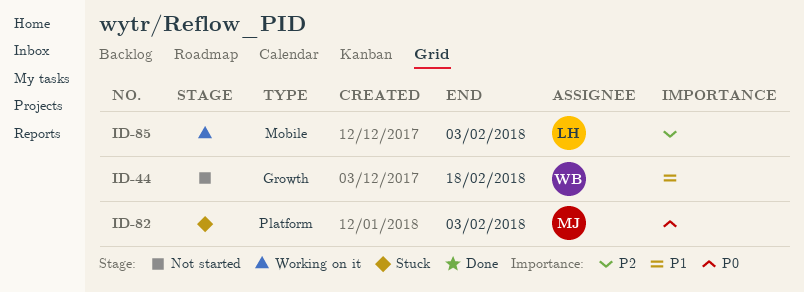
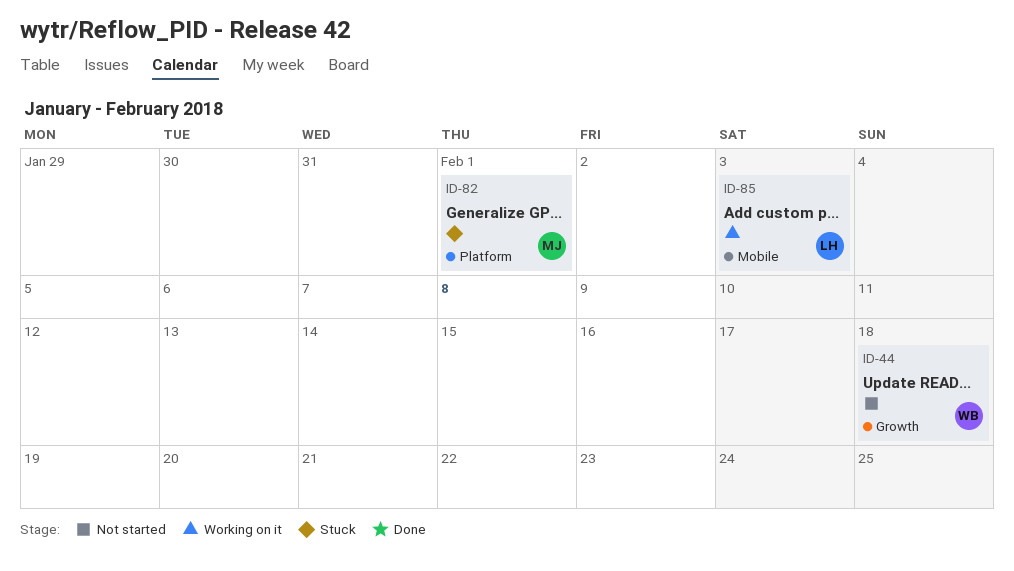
ID-82, due: Feb 3 -> Feb 1

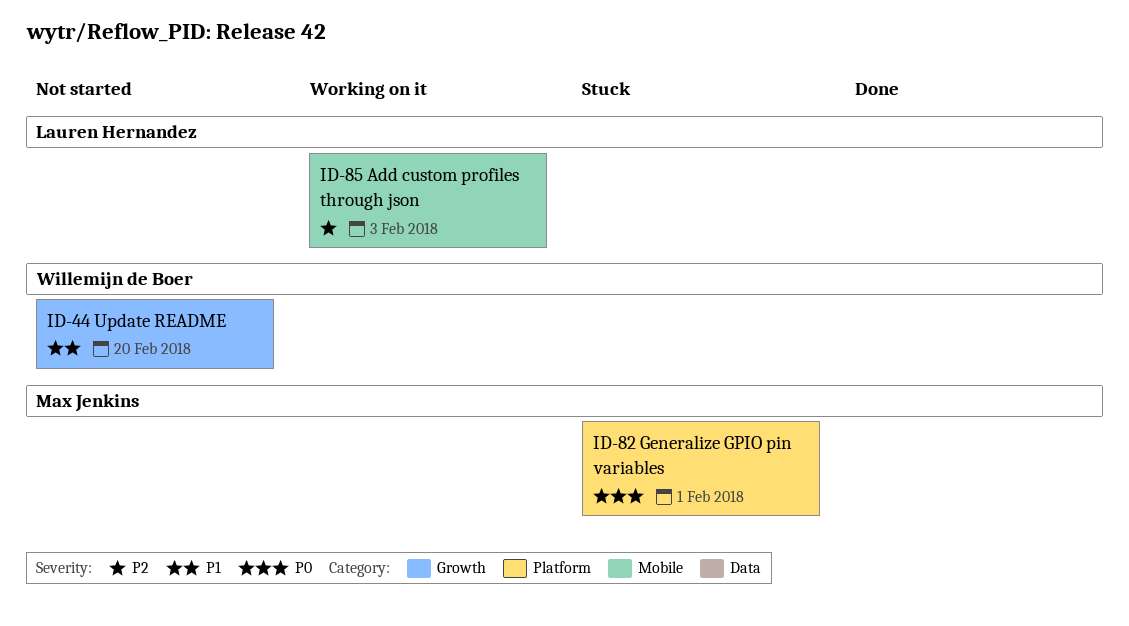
ID-44, due: Feb 18 -> Feb 20

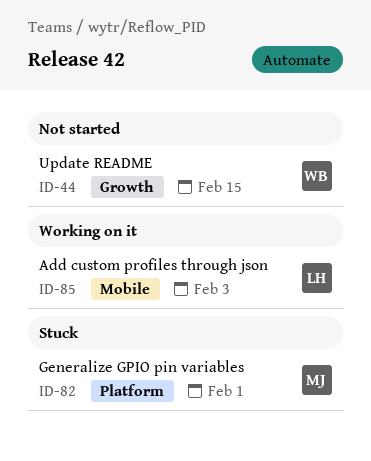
ID-44, due: Feb 20 -> Feb 15

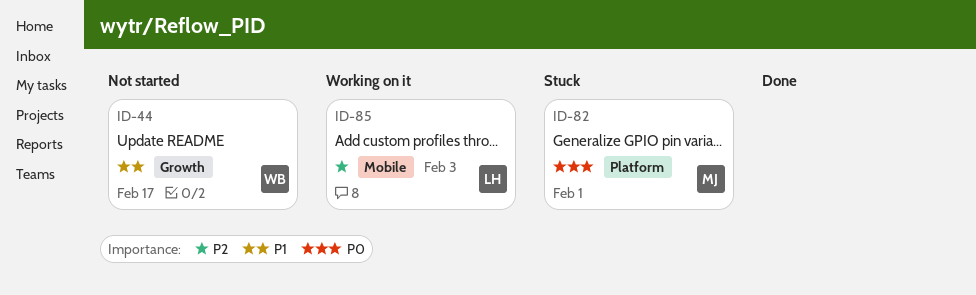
ID-44, due: Feb 15 -> Feb 17

